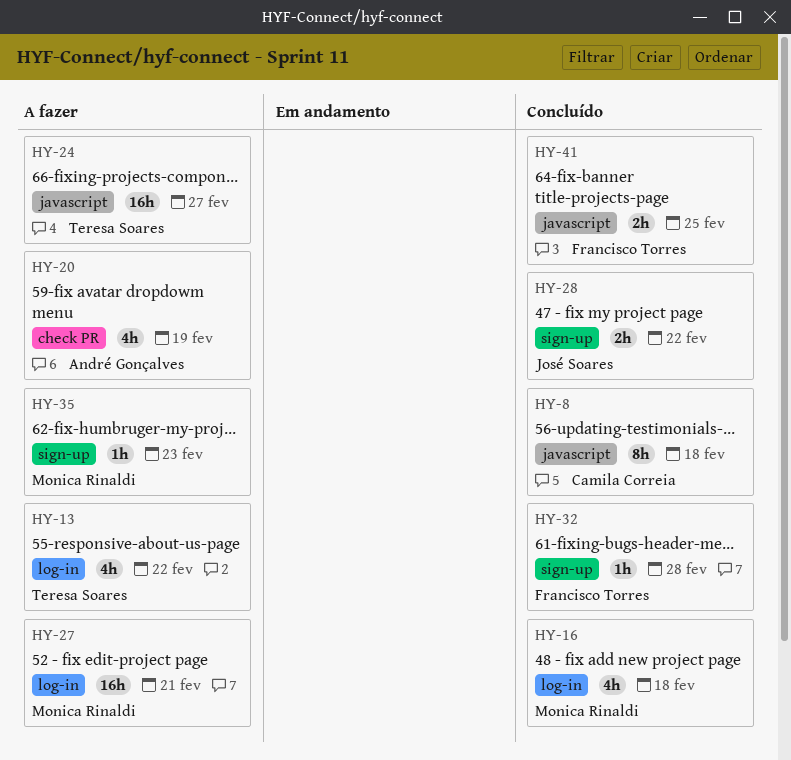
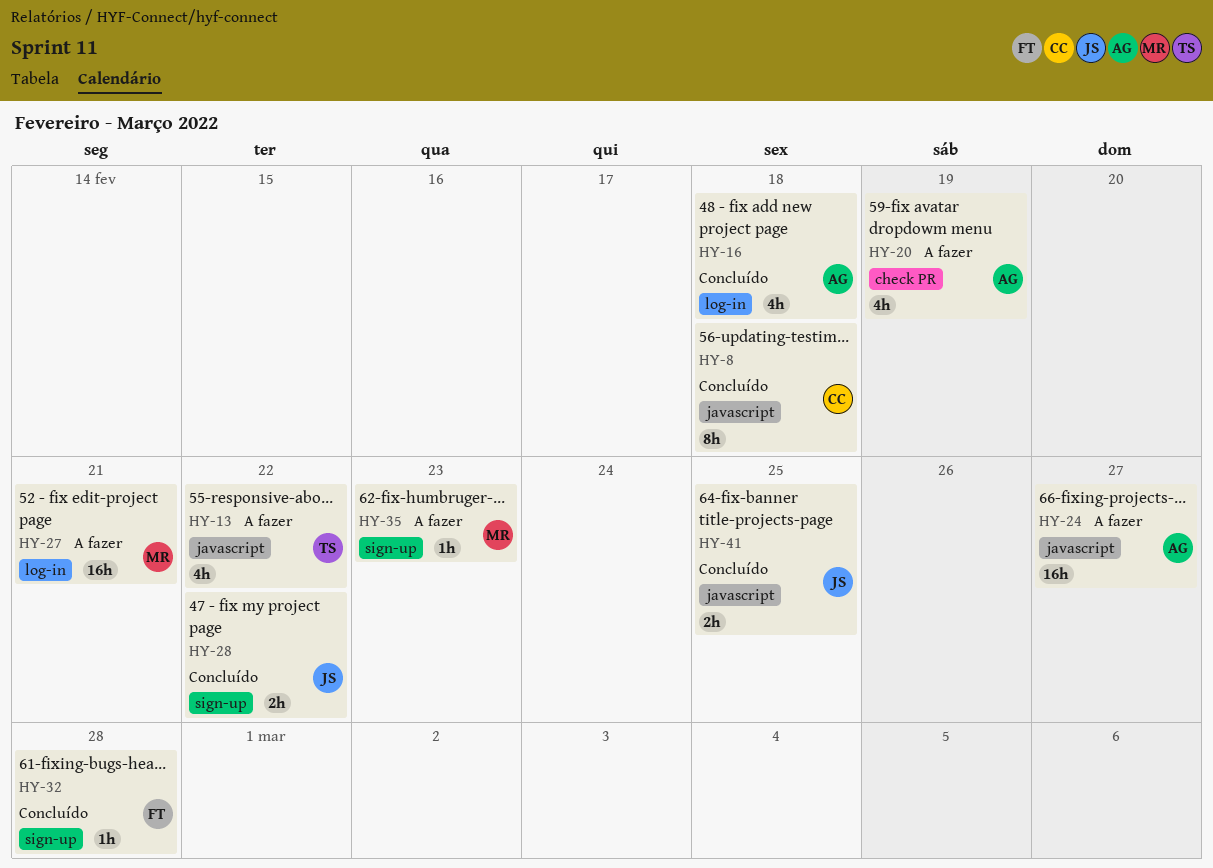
HY-13, label: log-in -> javascript
HY-16, owner: Monica Rinaldi -> André Gonçalves
HY-24, owner: Teresa Soares -> André Gonçalves
HY-41, owner: Francisco Torres -> José Soares

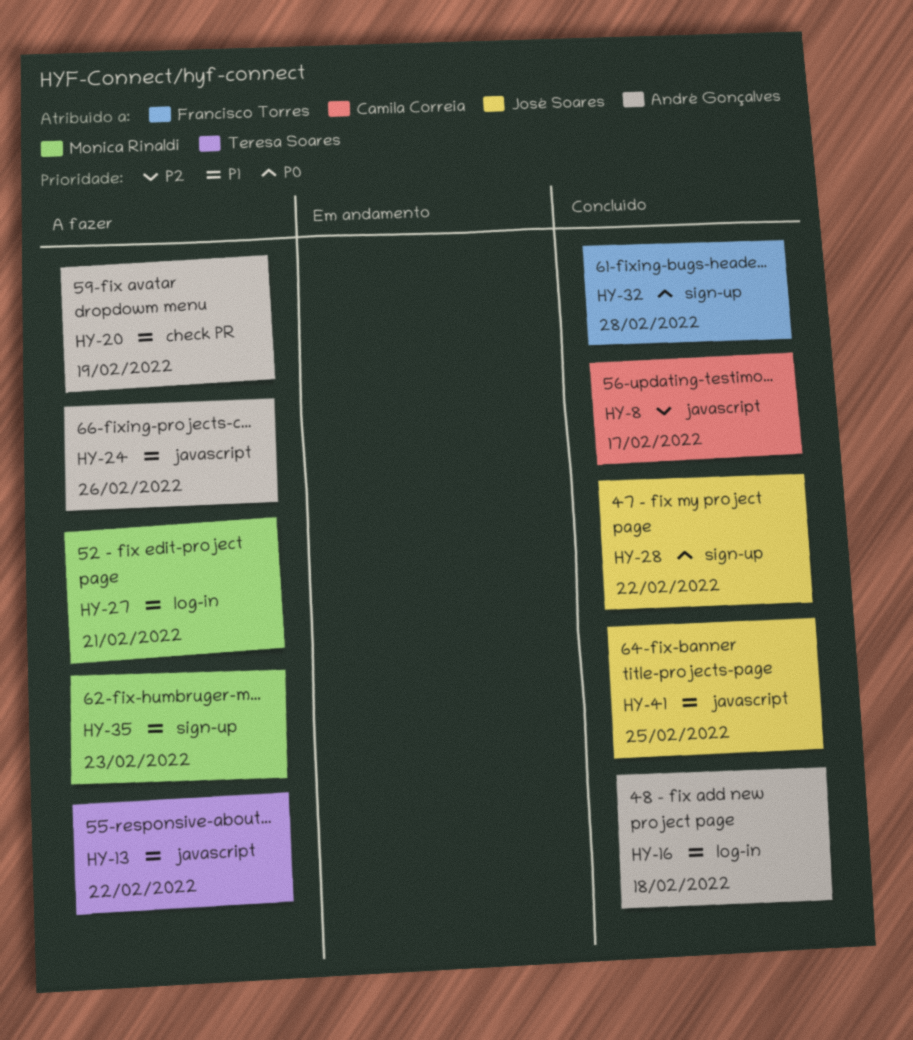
HY-8, due: Feb 18 -> Feb 17
HY-24, due: Feb 27 -> Feb 26

